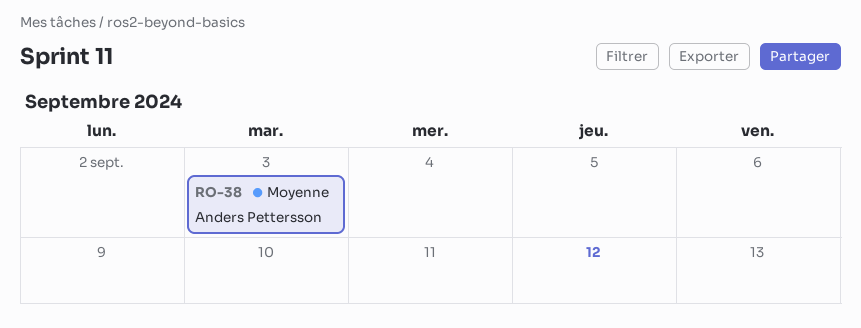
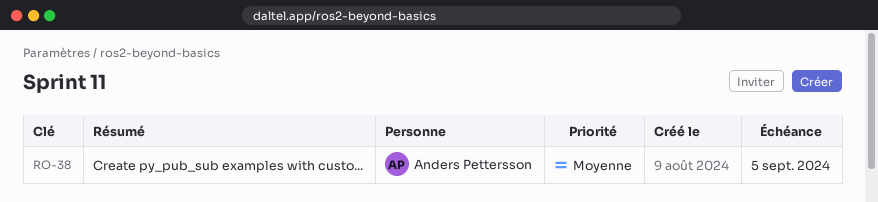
RO-38, due: Sep 3 -> Sep 5

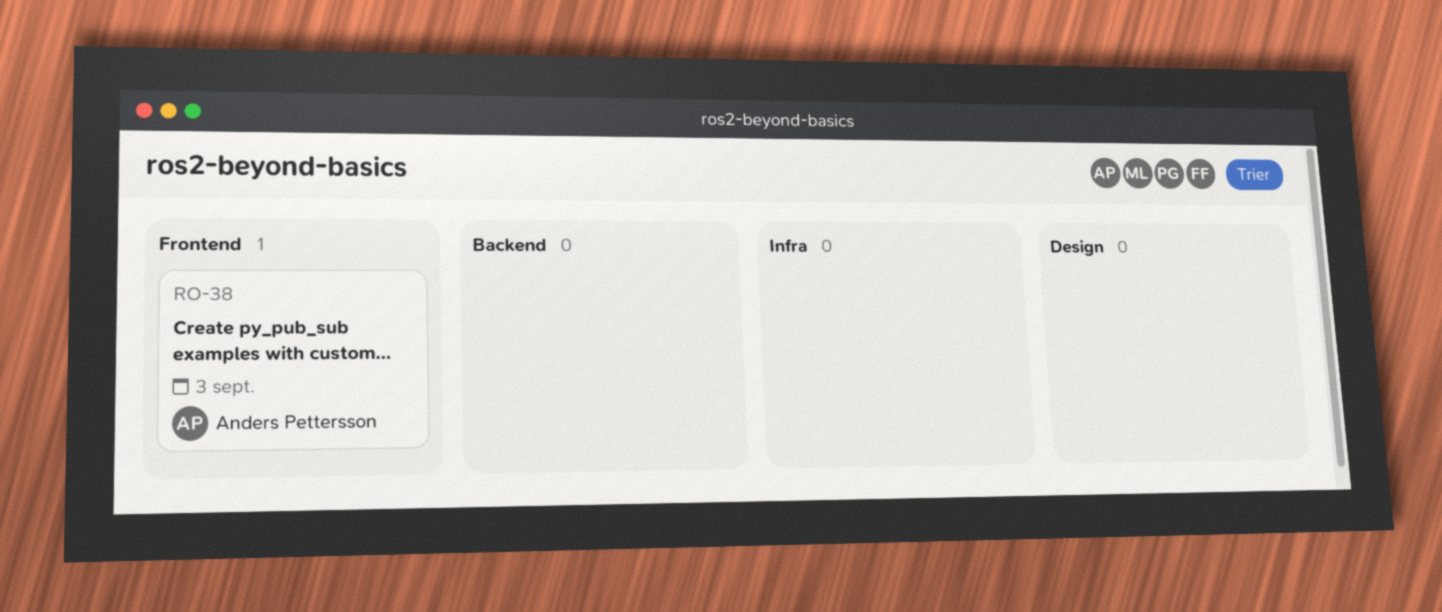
RO-38, due: Sep 5 -> Sep 3

